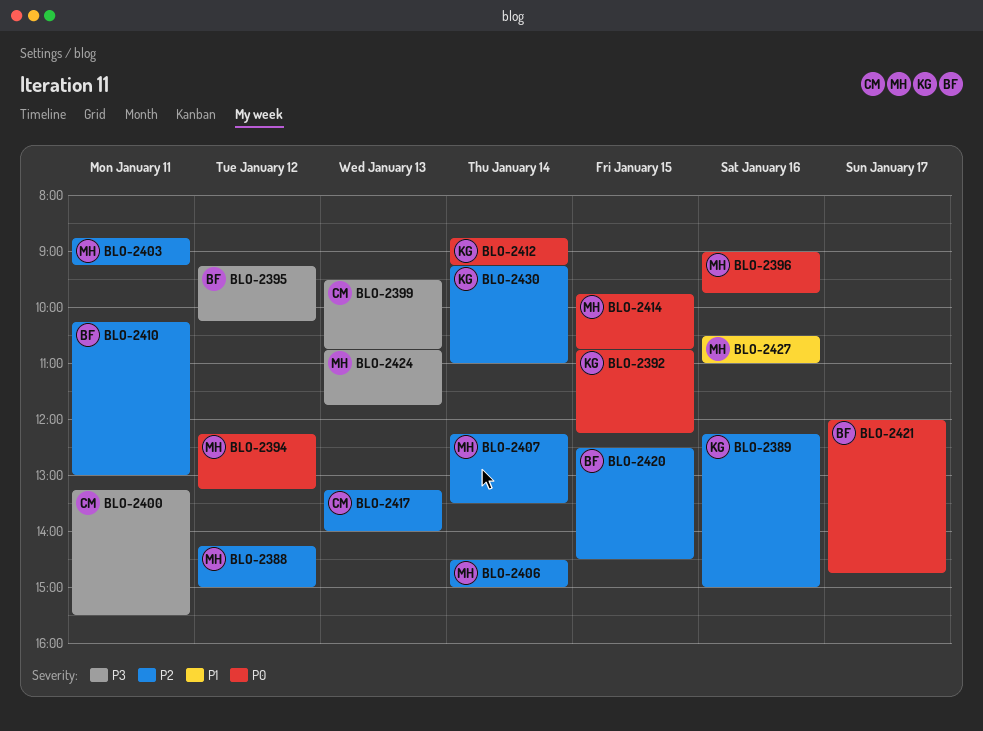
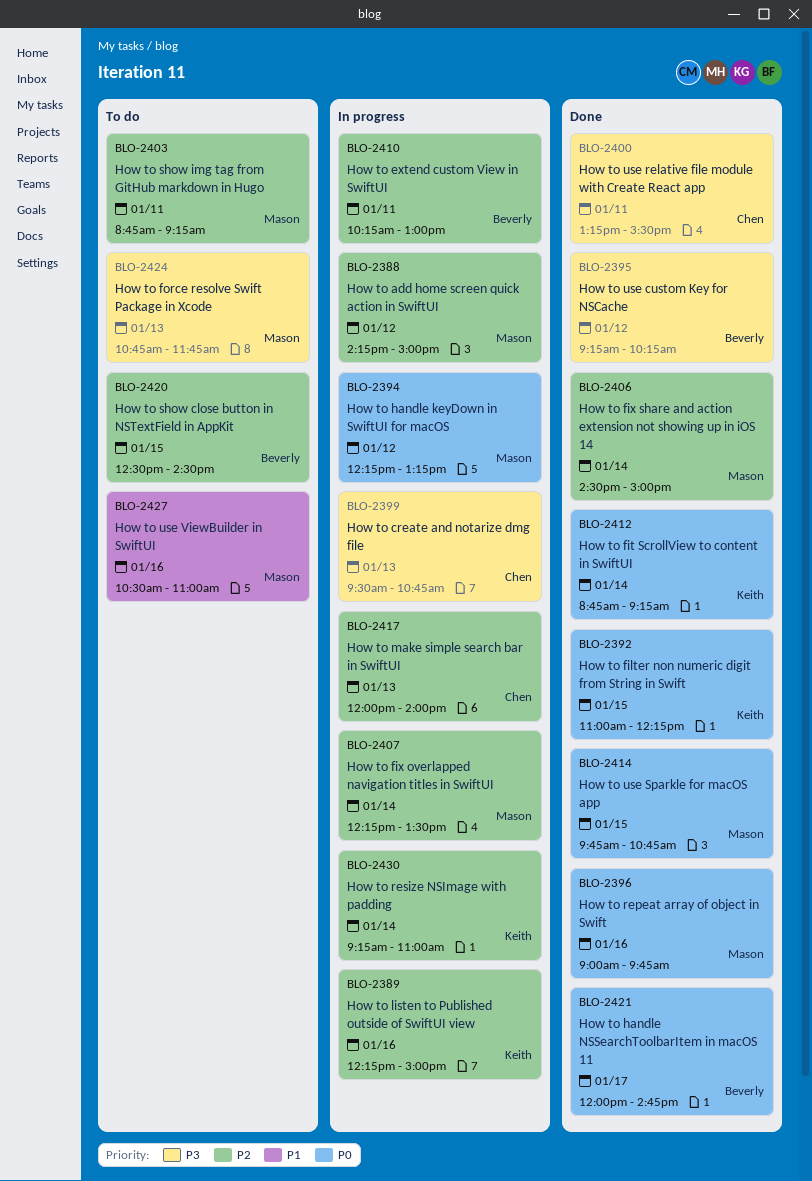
BLO-2392, begins: 10:45 -> 11:00
BLO-2417, begins: 13:15 -> 12:00

